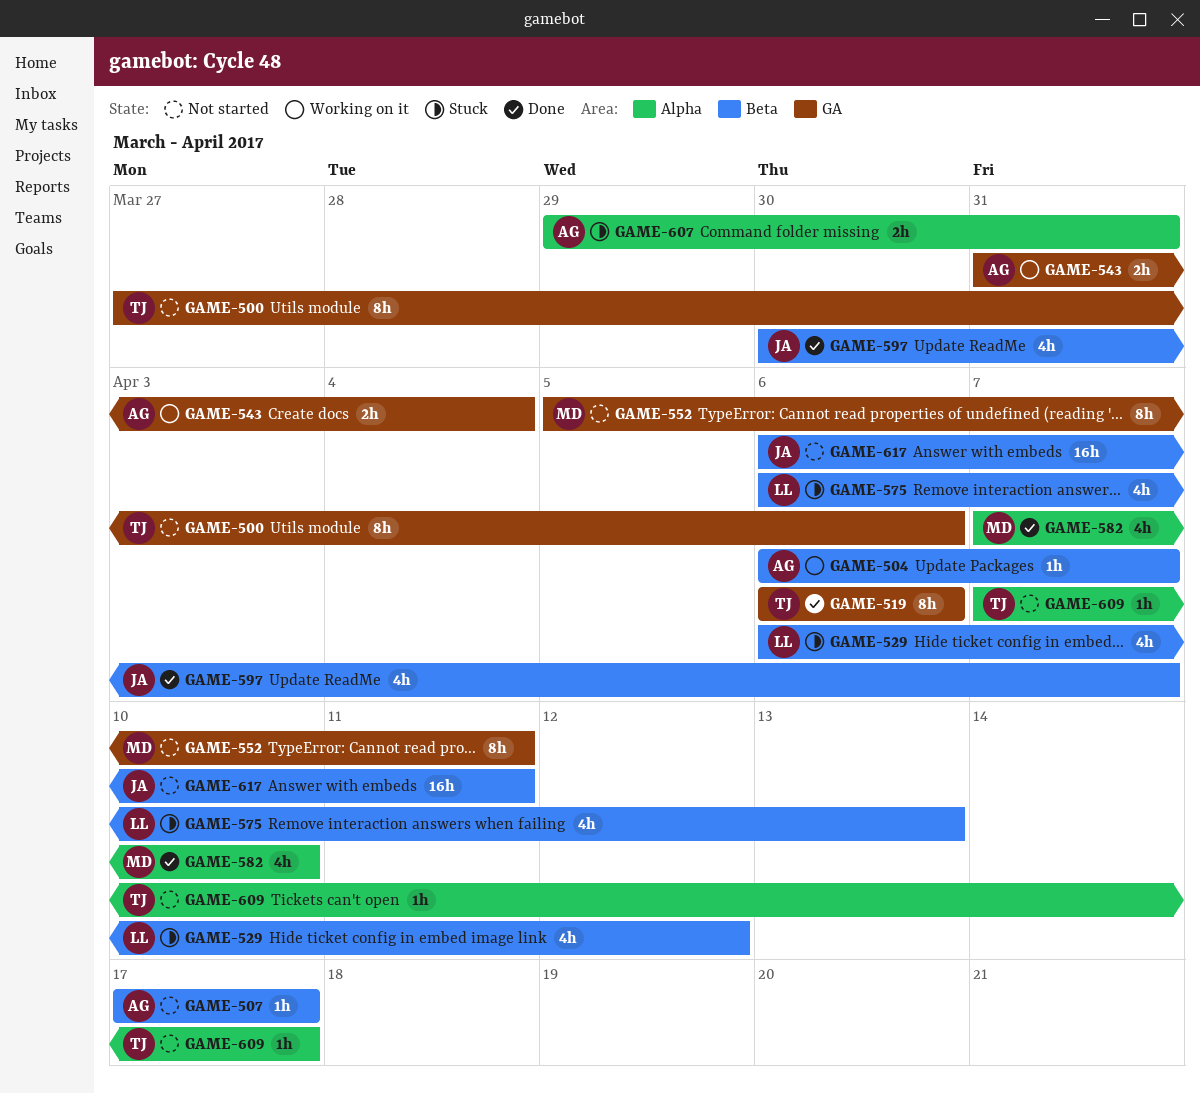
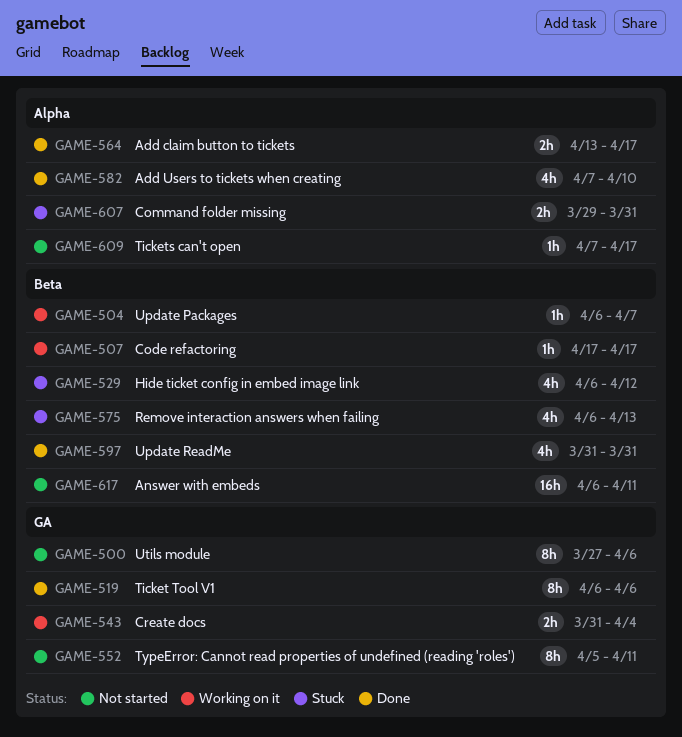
GAME-507, status: Not started -> Working on it
GAME-564: none -> present
GAME-597, start: Mar 30 -> Mar 31
GAME-597, due: Apr 7 -> Mar 31

